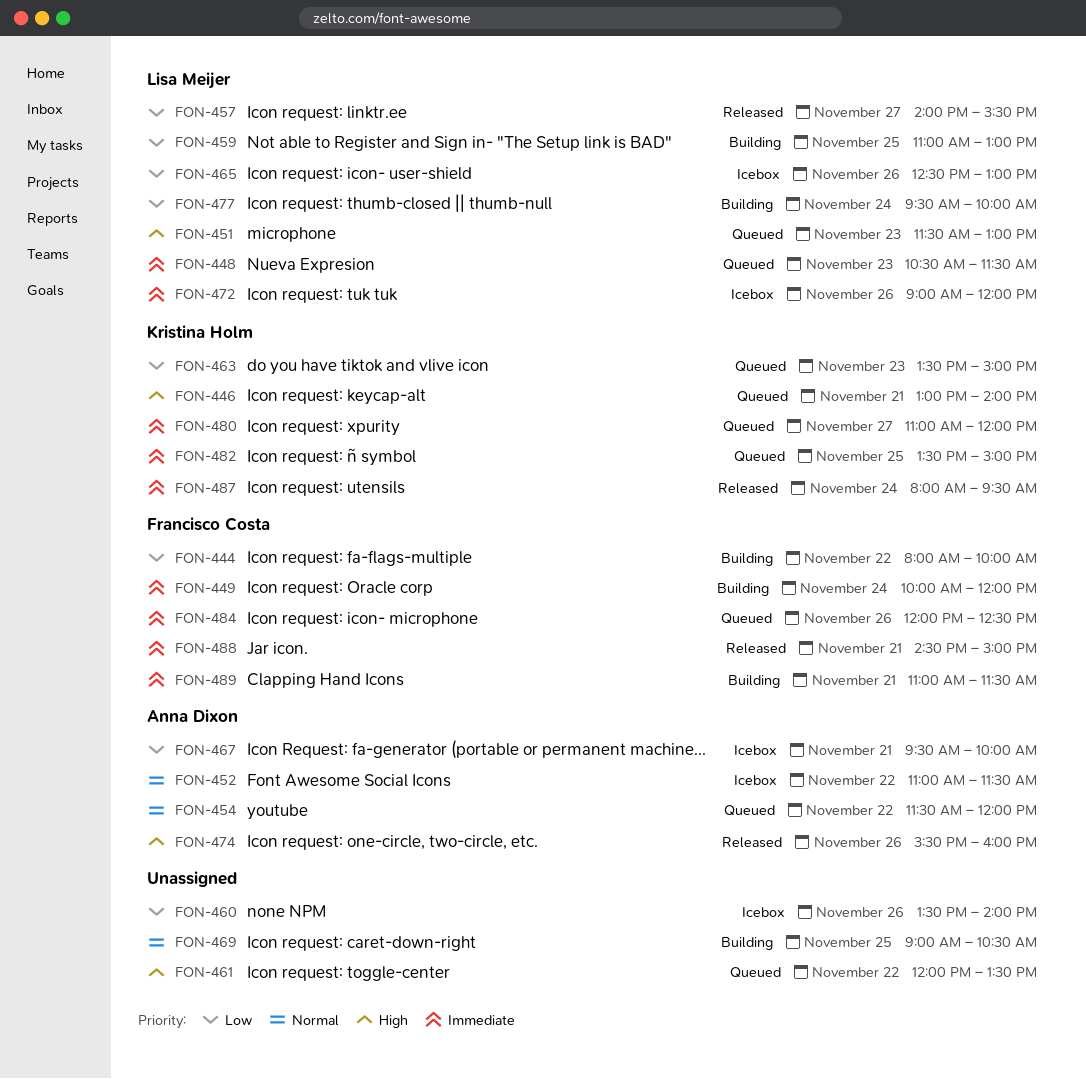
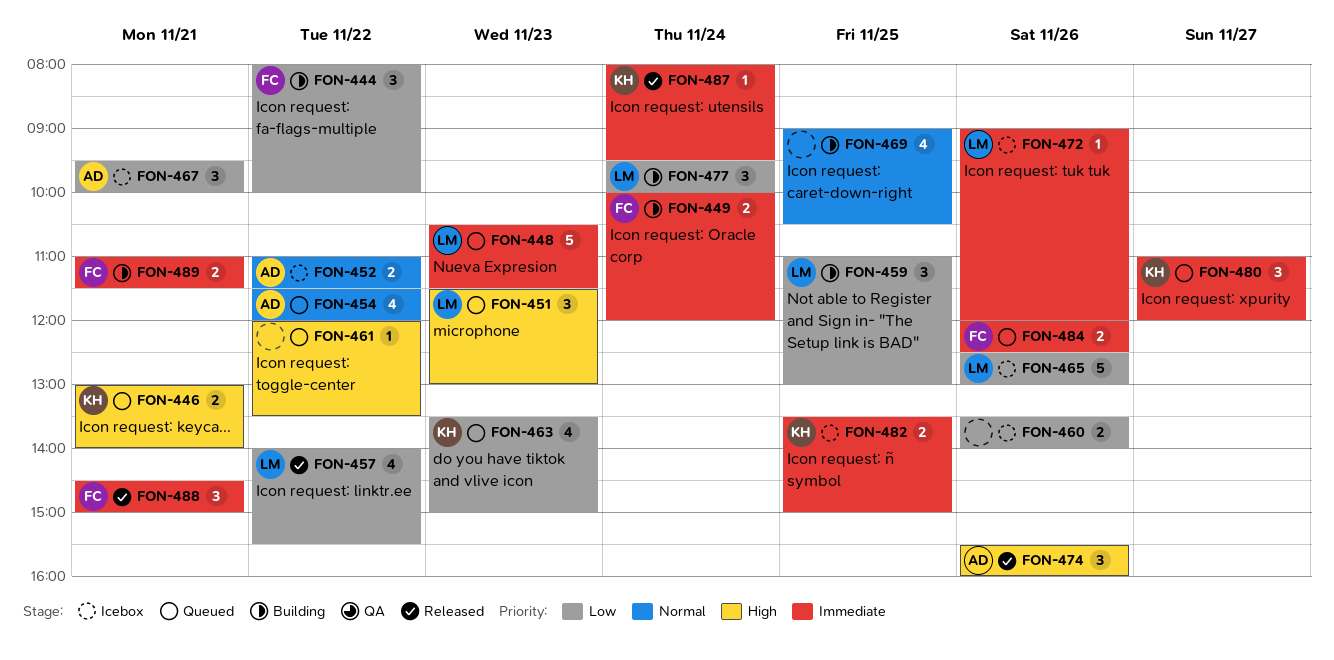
FON-457, day: Nov 27 -> Nov 22
FON-482, status: Queued -> Icebox

